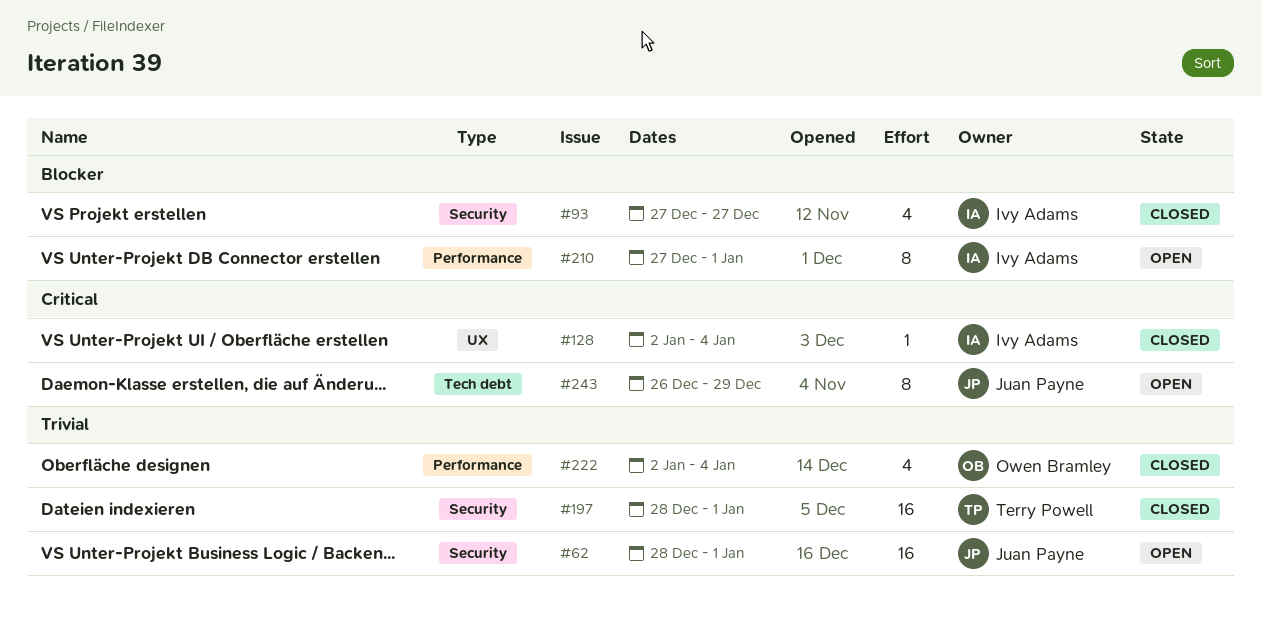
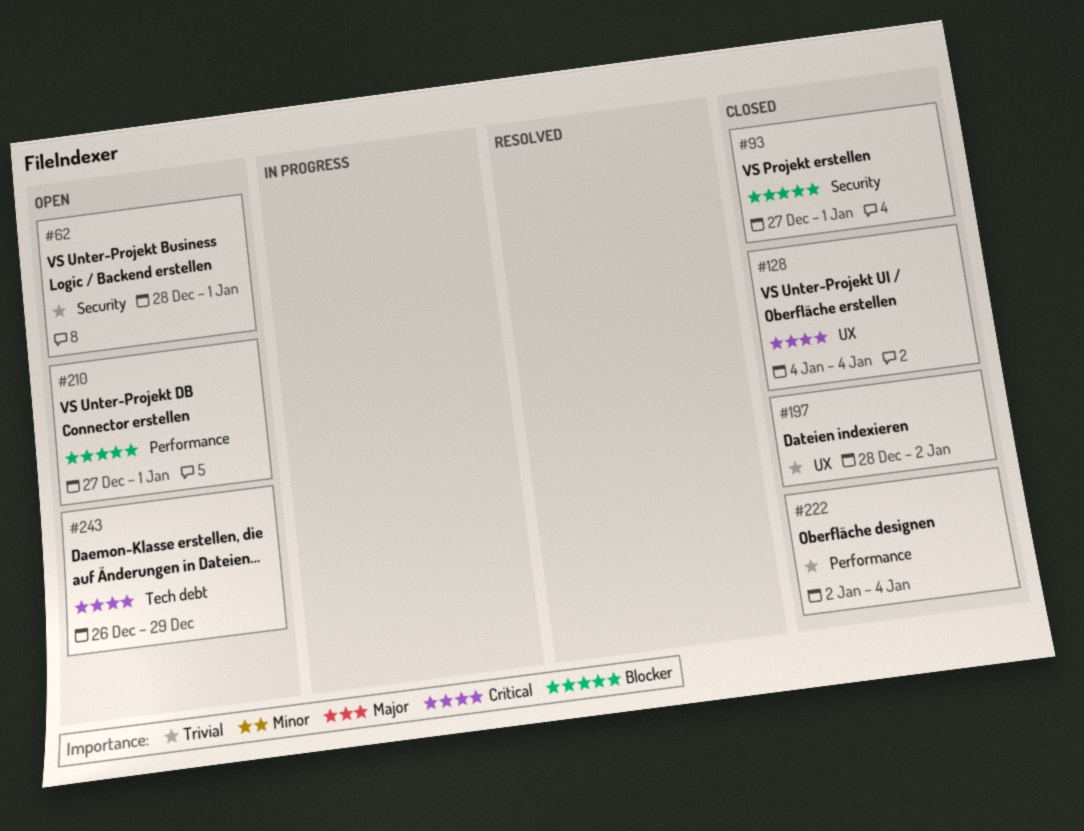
#93, due: Dec 27 -> Jan 1
#128, start: Jan 2 -> Jan 4
#197, label: Security -> UX
#197, due: Jan 1 -> Jan 2

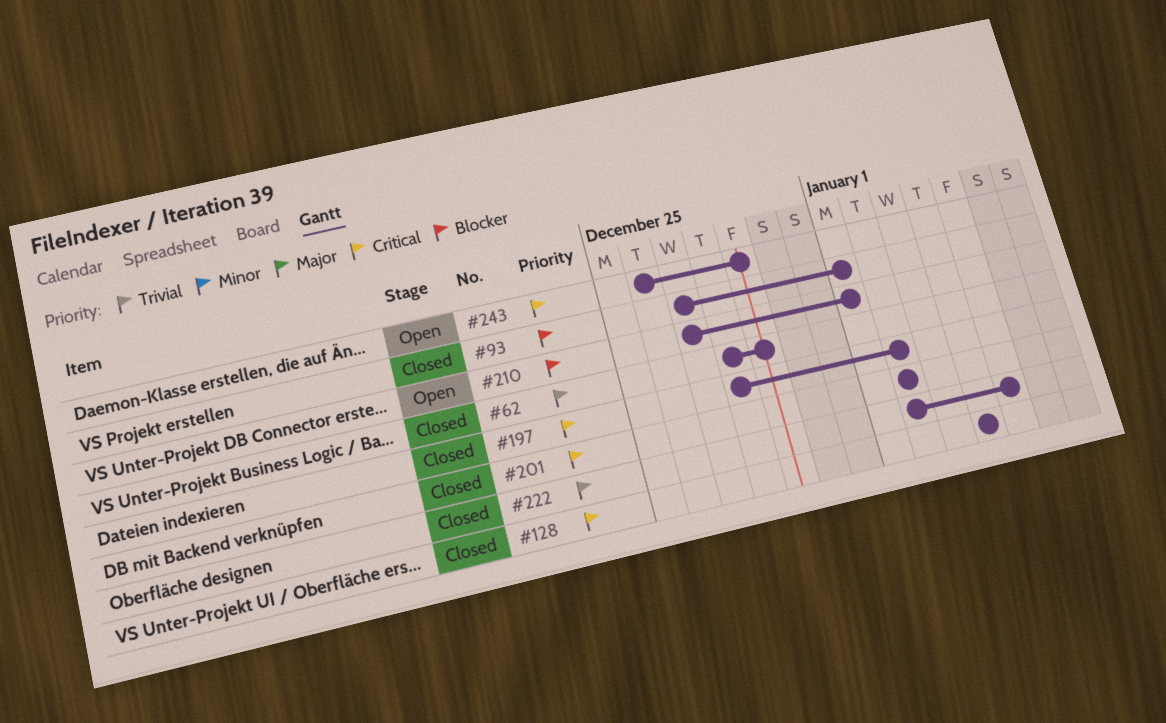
#62, status: Open -> Closed
#62, due: Jan 1 -> Dec 29
#197, priority: Trivial -> Critical
#201: none -> present
#222, due: Jan 4 -> Jan 5

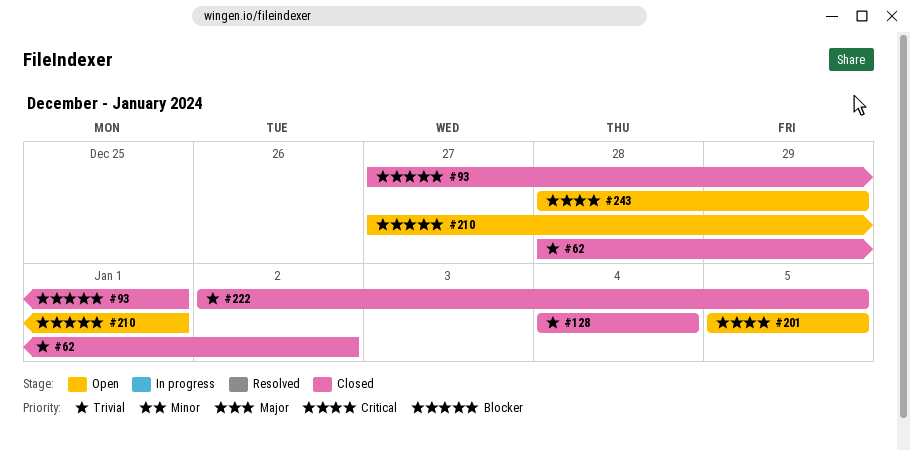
#62, due: Dec 29 -> Jan 2
#128, priority: Critical -> Trivial
#197: present -> none
#201, status: Closed -> Open
#201, start: Jan 2 -> Jan 5
#201, due: Jan 2 -> Jan 5
#243, start: Dec 26 -> Dec 28

